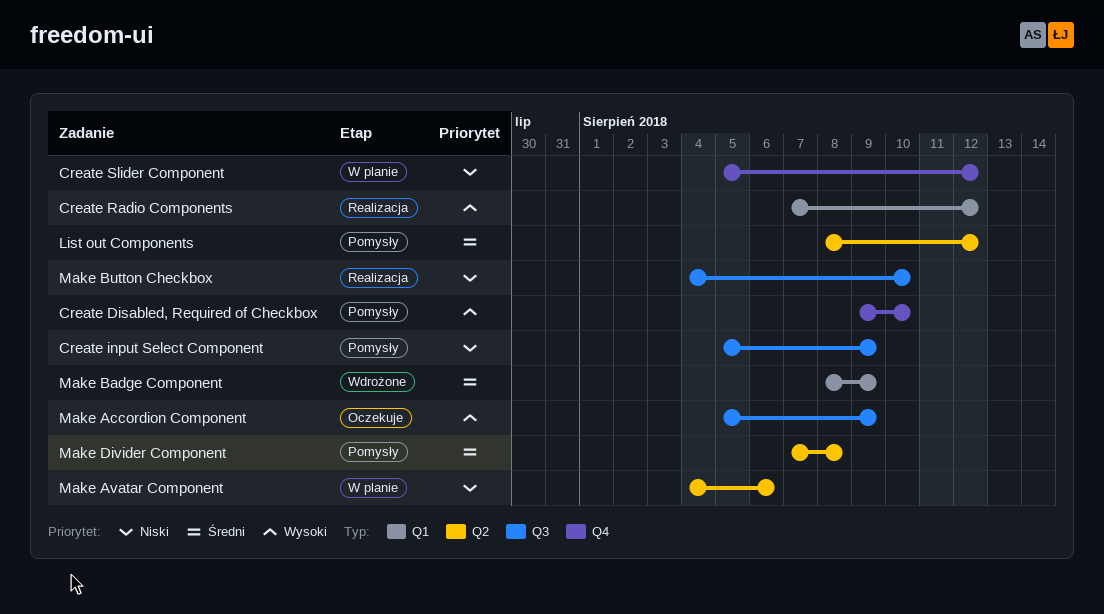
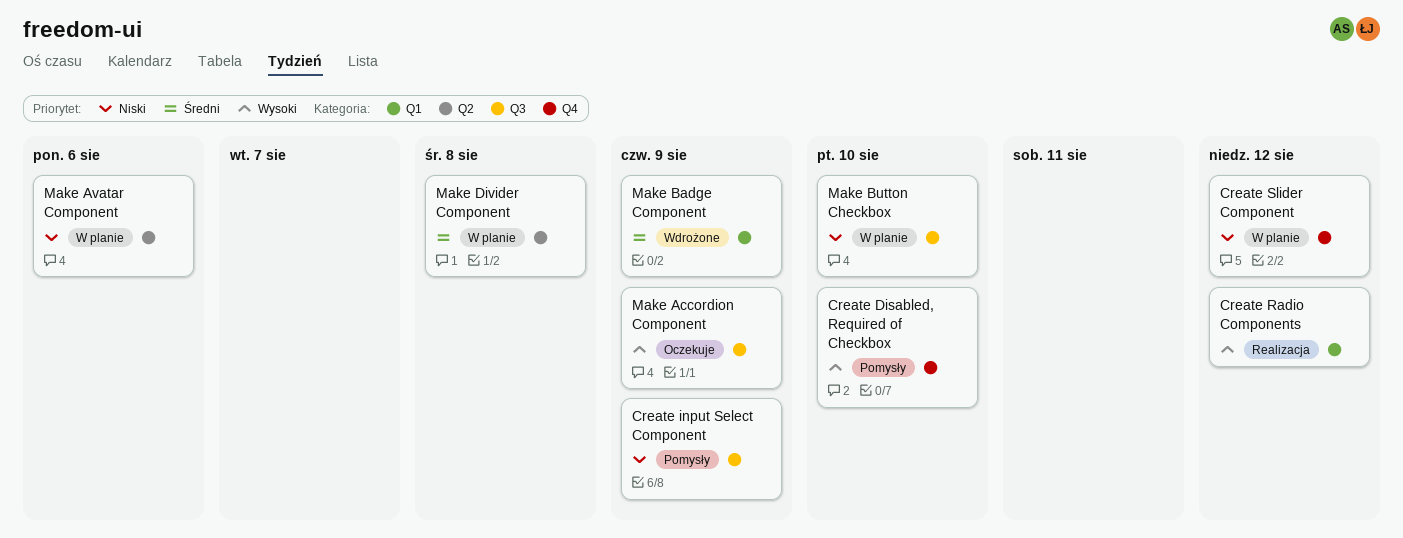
List out Components: present -> none
Make Button Checkbox, status: Realizacja -> W planie
Make Divider Component, status: Pomysły -> W planie

